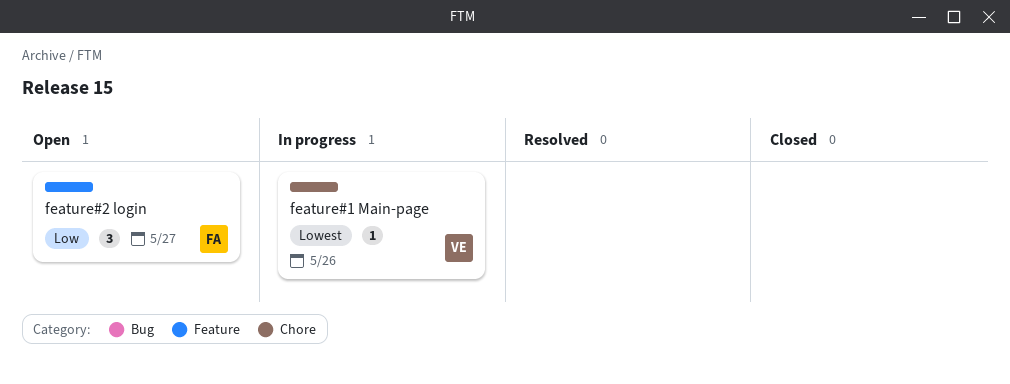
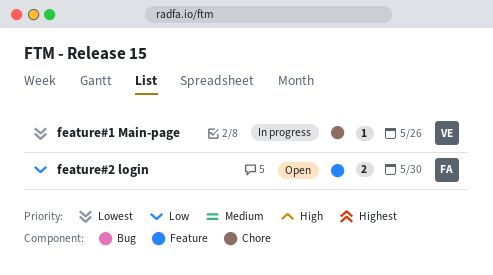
feature#2 login, estimate: 3 -> 2
feature#2 login, due: May 27 -> May 30

